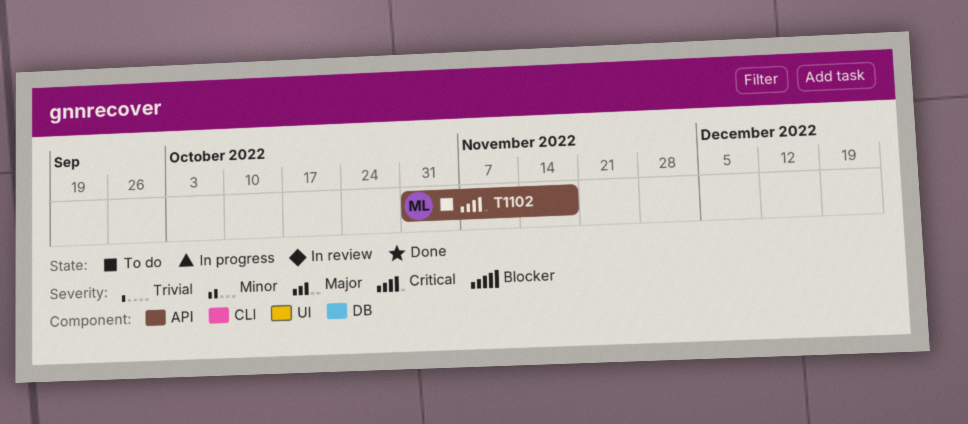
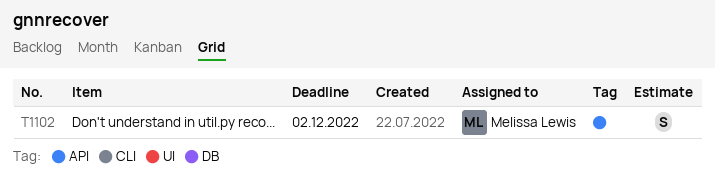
T1102, due: Nov 18 -> Dec 2

